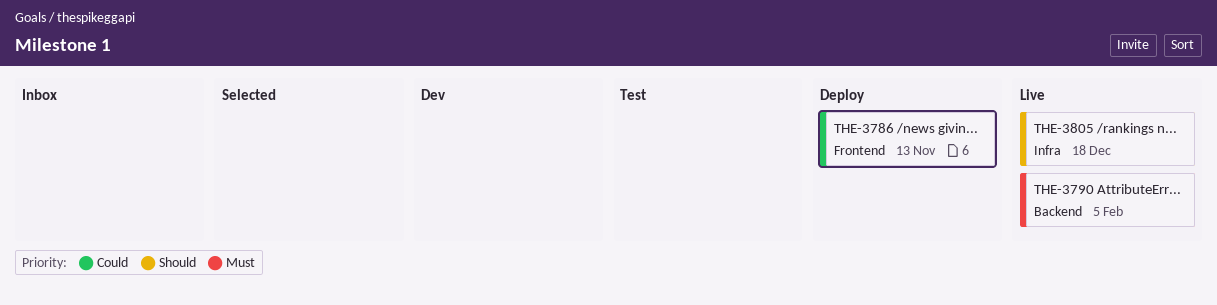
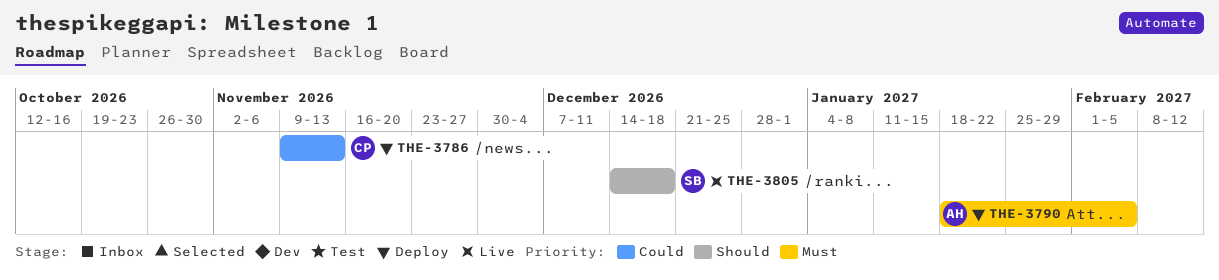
THE-3790, status: Live -> Deploy

